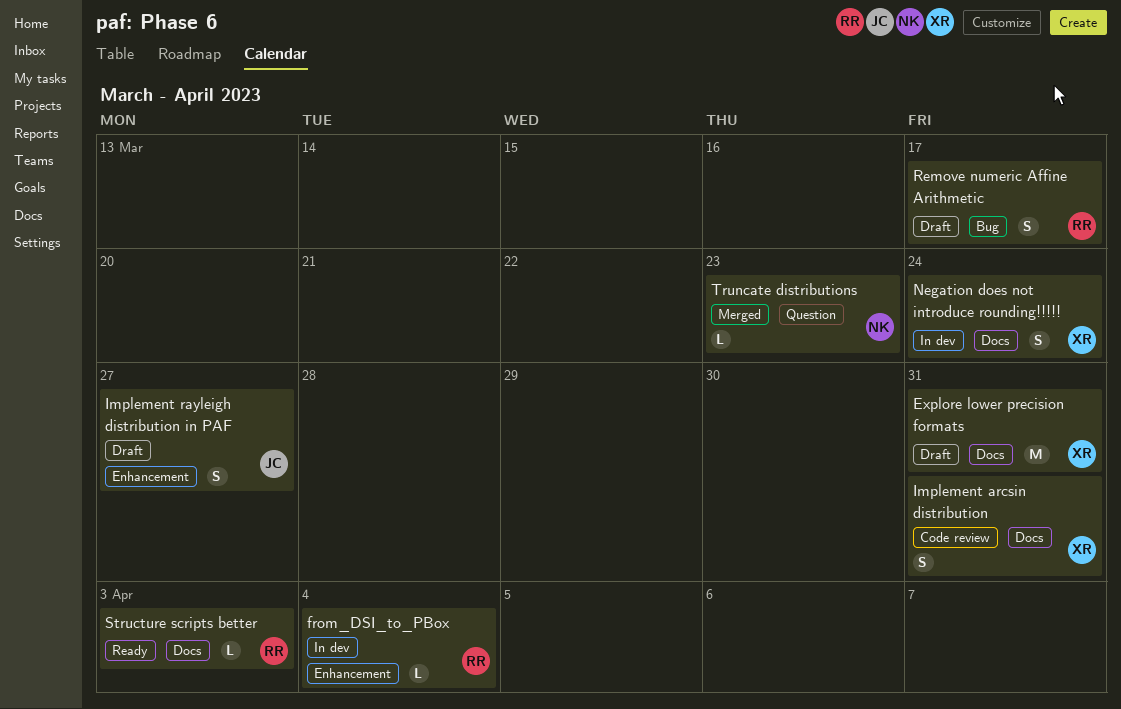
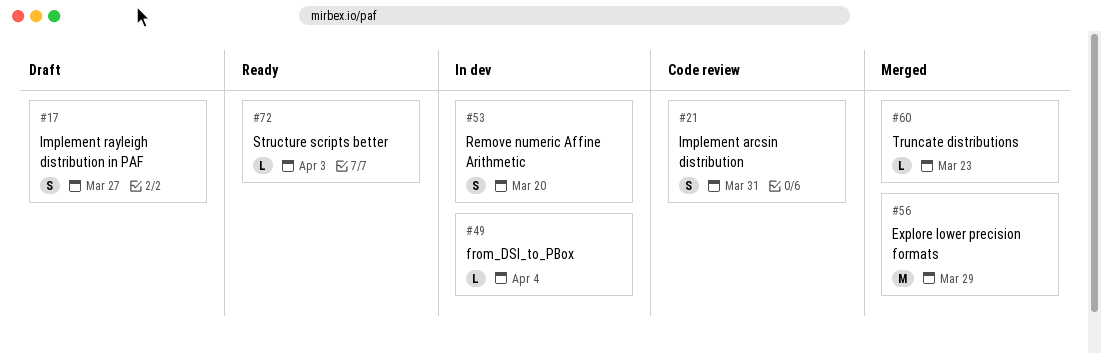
Explore lower precision formats, status: Draft -> Merged
Explore lower precision formats, due: Mar 31 -> Mar 29
Negation does not introduce rounding!!!!!: present -> none
Remove numeric Affine Arithmetic, status: Draft -> In dev
Remove numeric Affine Arithmetic, due: Mar 17 -> Mar 20

